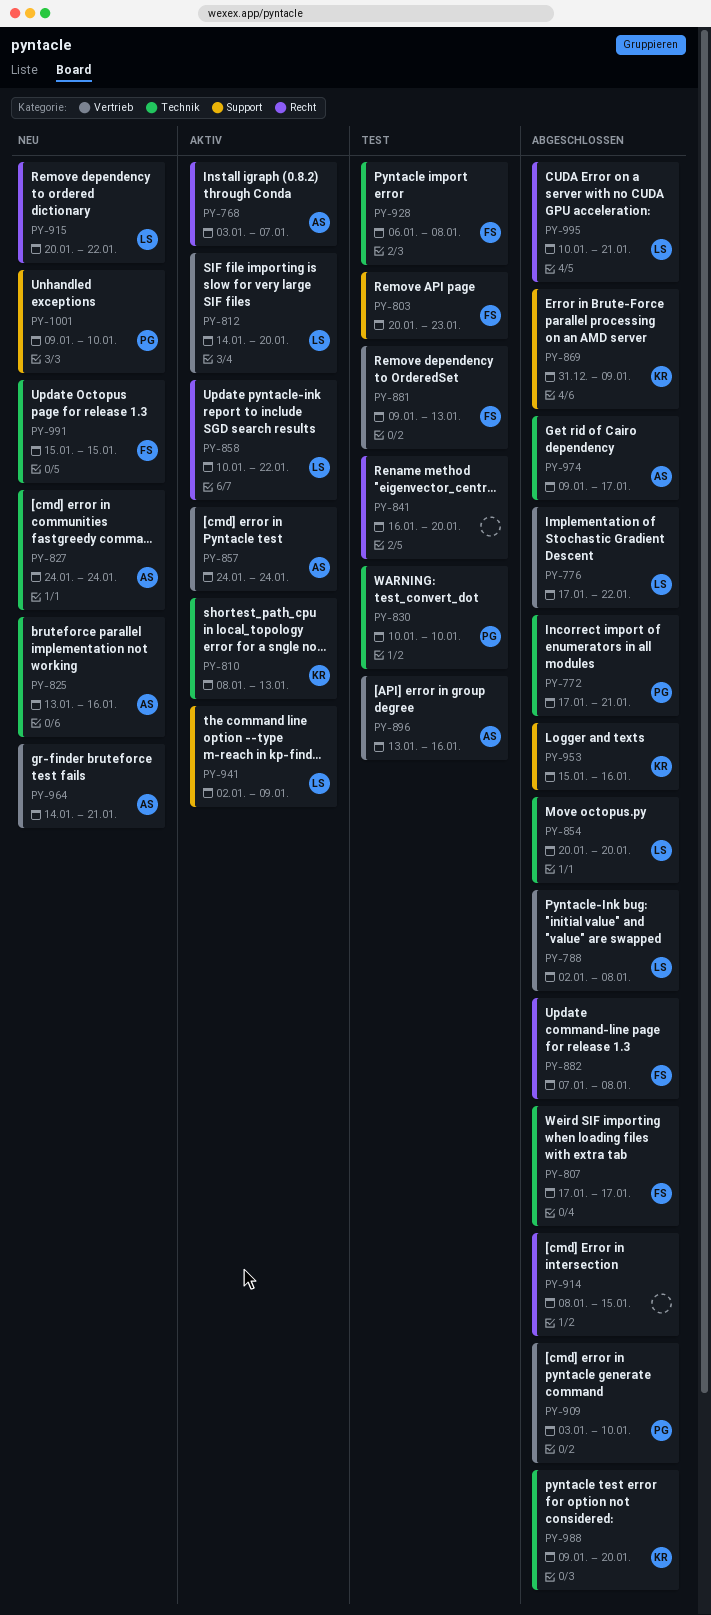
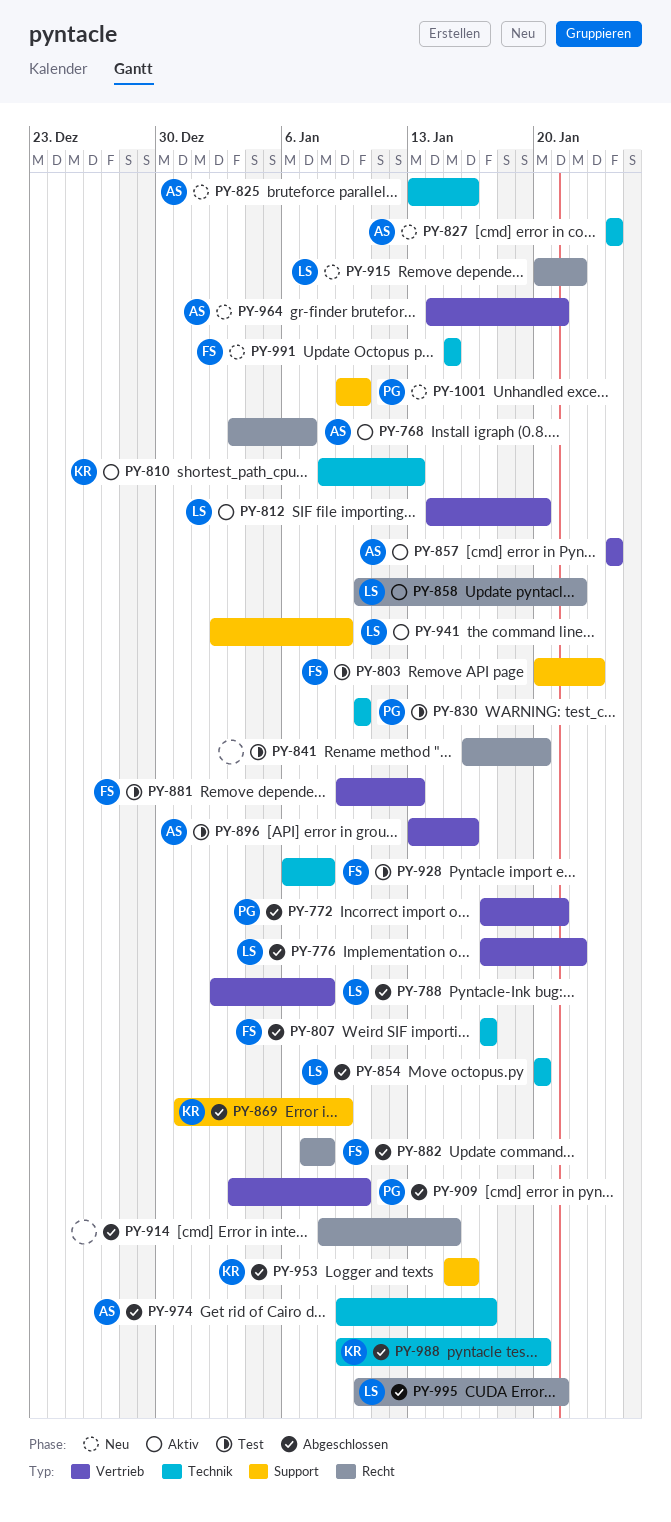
PY-772, label: Technik -> Vertrieb

